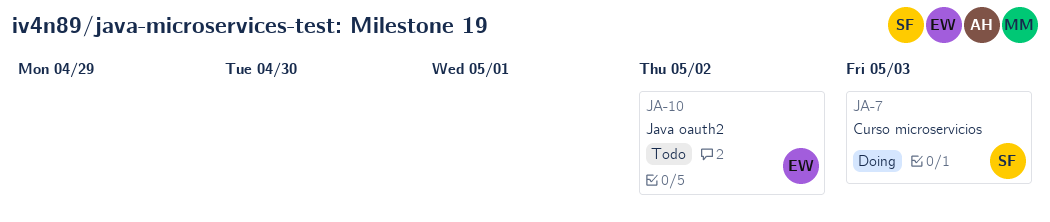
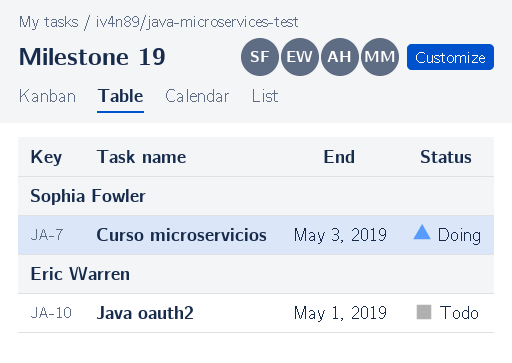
JA-10, due: May 2 -> May 1

